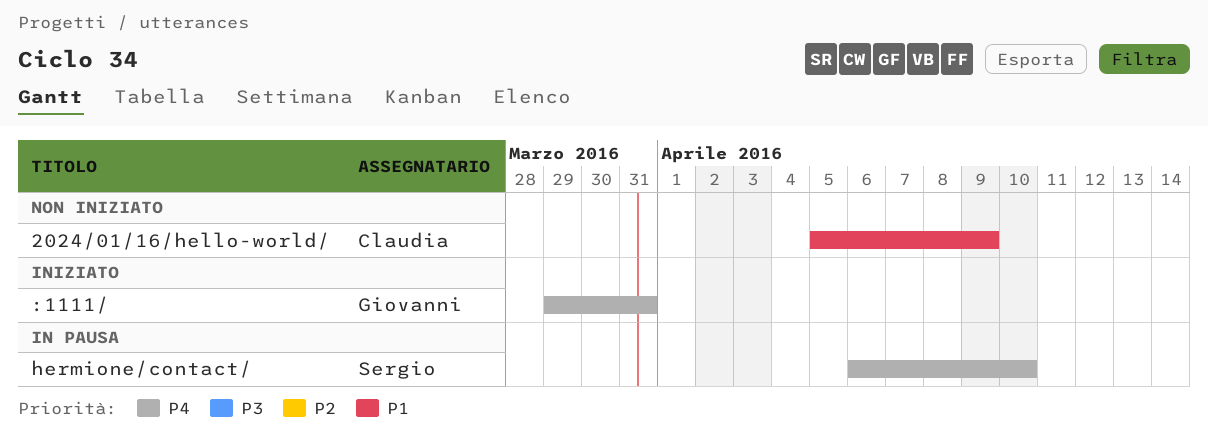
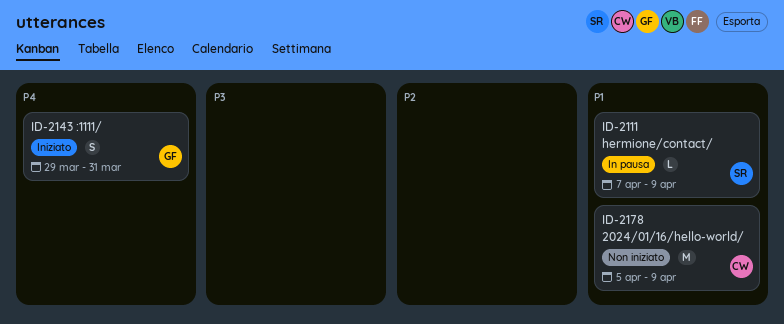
hermione/contact/, priority: P4 -> P1
hermione/contact/, start: Apr 6 -> Apr 7
hermione/contact/, due: Apr 10 -> Apr 9

